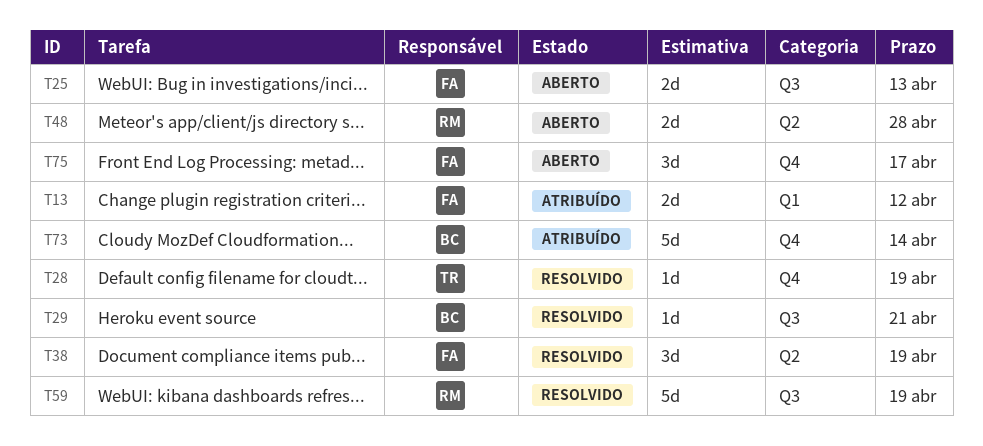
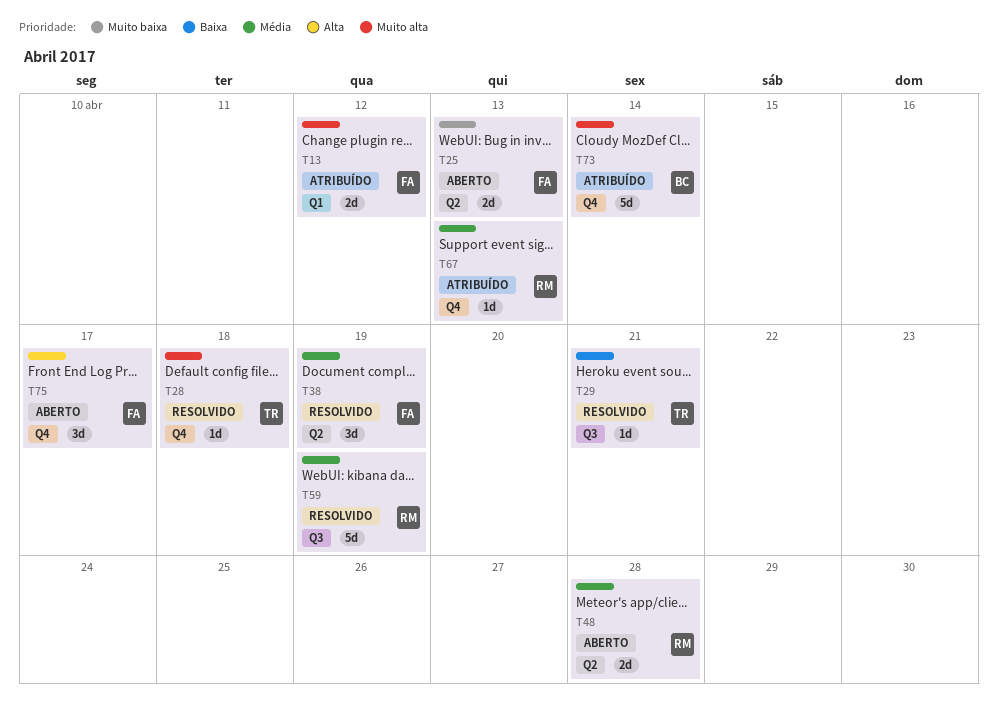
T25, label: Q3 -> Q2
T28, due: Apr 19 -> Apr 18
T29, owner: BC -> TR
T67: none -> present

